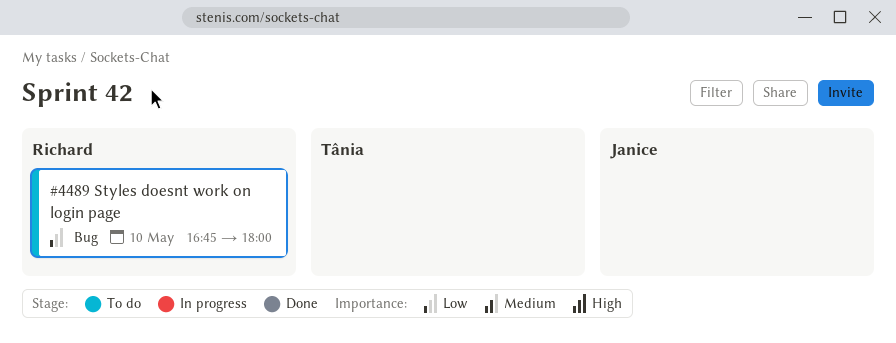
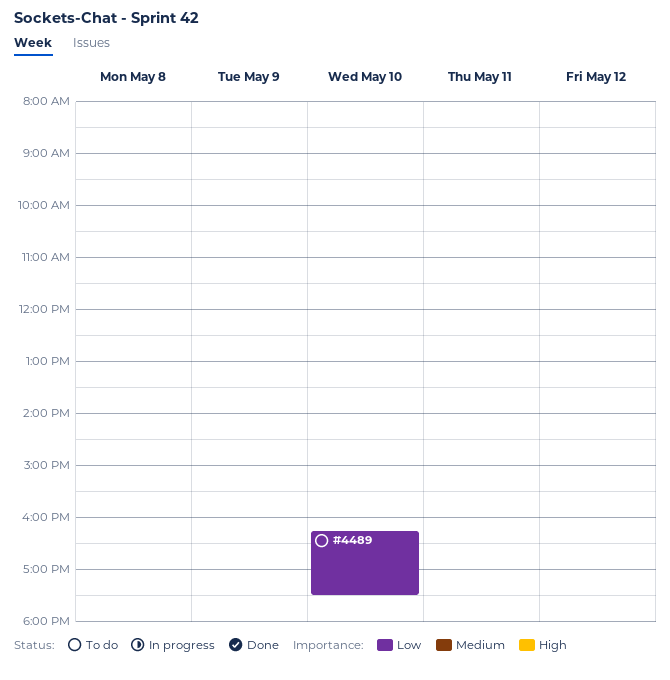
#4489, begins: 16:45 -> 16:15
#4489, ends: 18:00 -> 17:30

